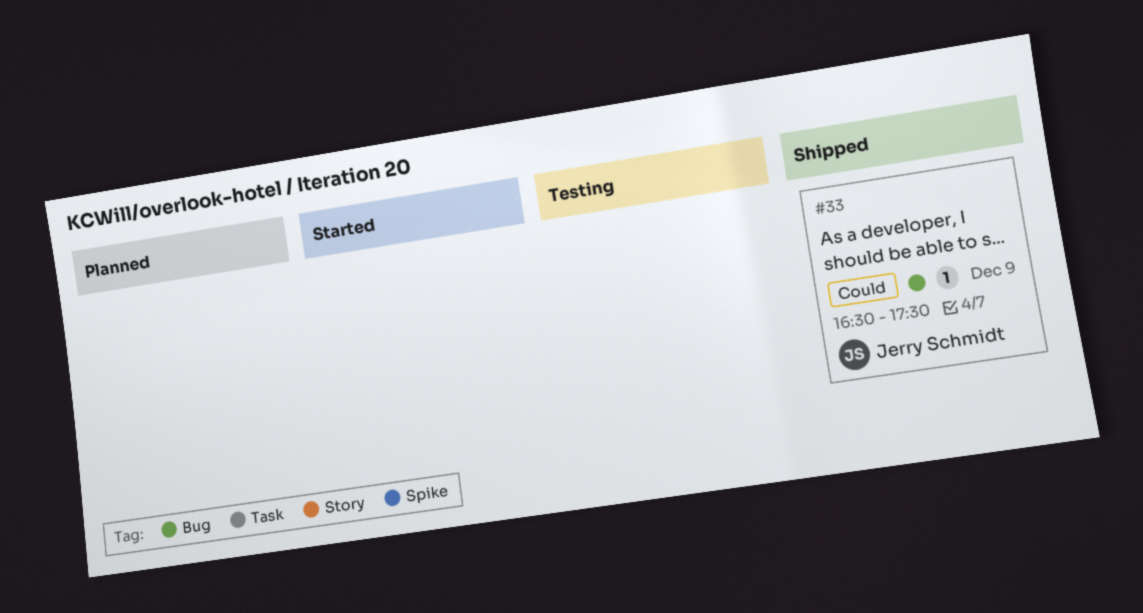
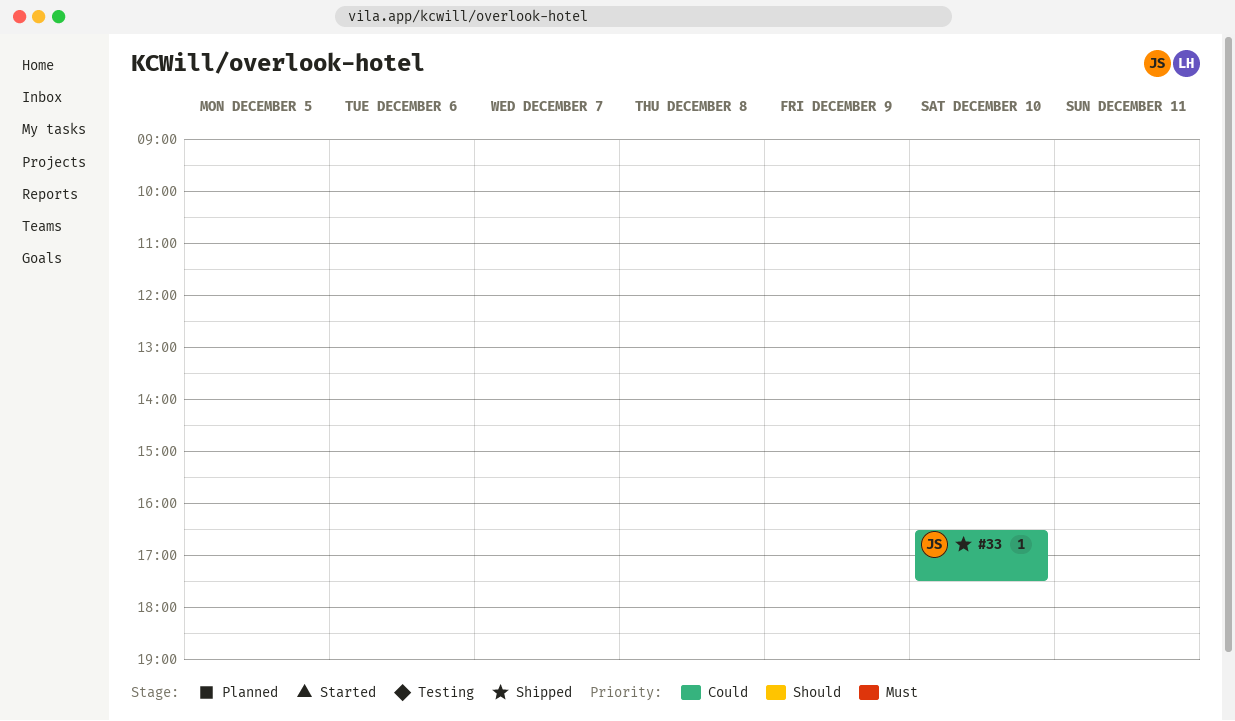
#33, day: Dec 9 -> Dec 10

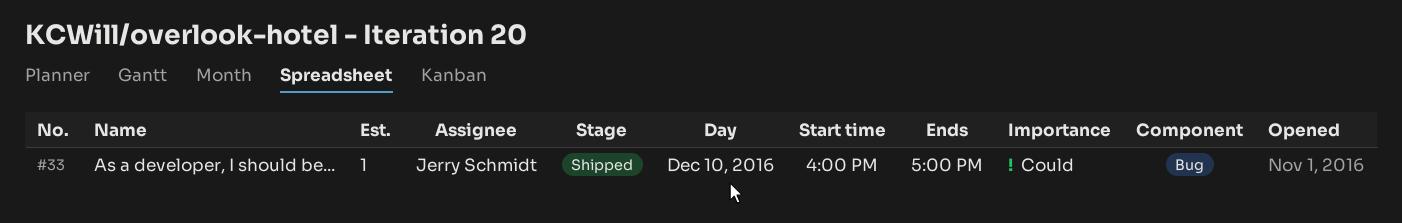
#33, begins: 16:30 -> 16:00
#33, ends: 17:30 -> 17:00

